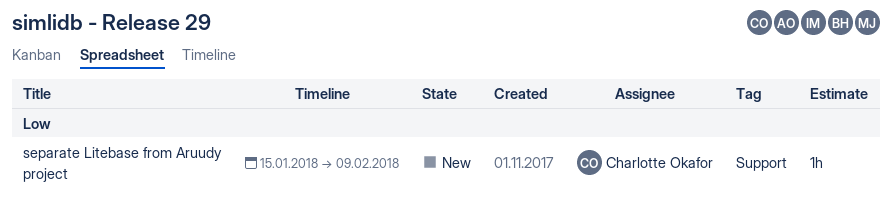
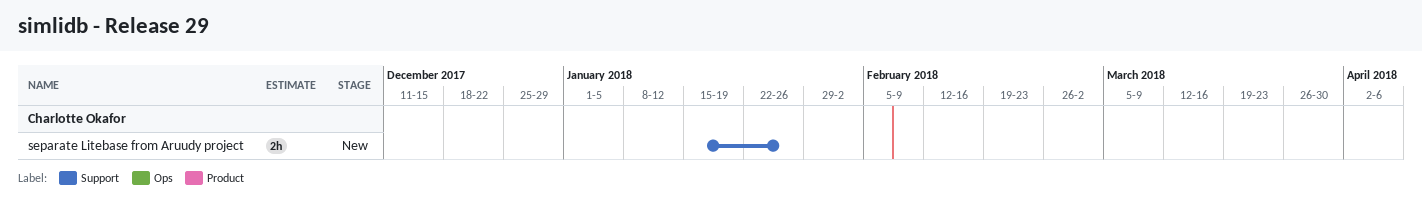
separate Litebase from Aruudy project, estimate: 1h -> 2h
separate Litebase from Aruudy project, due: Feb 9 -> Jan 26

